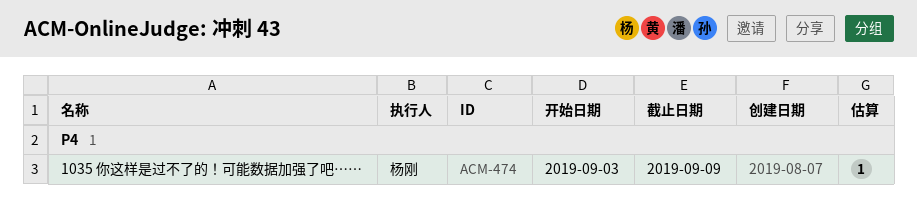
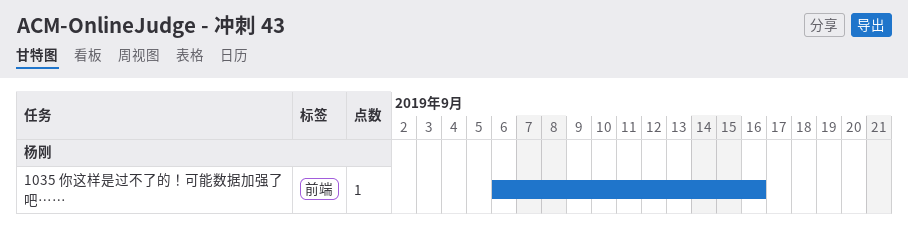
1035 你这样是过不了的！可能数据加强了吧……, start: Sep 3 -> Sep 6
1035 你这样是过不了的！可能数据加强了吧……, due: Sep 9 -> Sep 16

